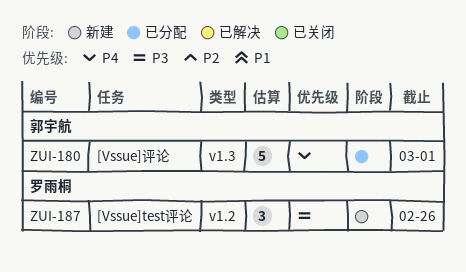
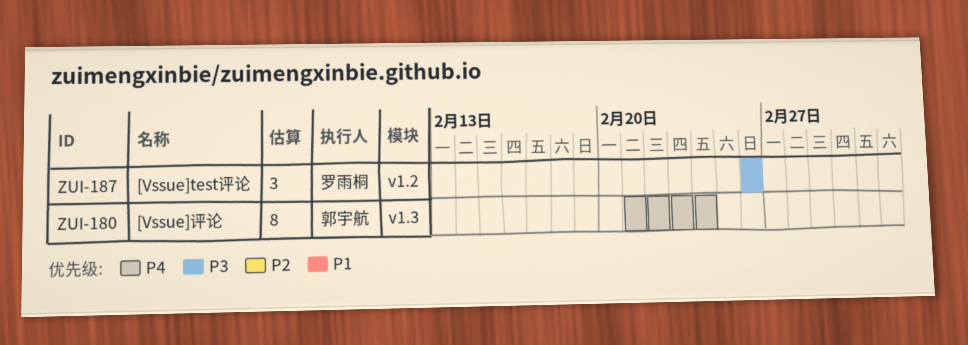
ZUI-180, estimate: 5 -> 8
ZUI-180, due: Mar 1 -> Feb 24

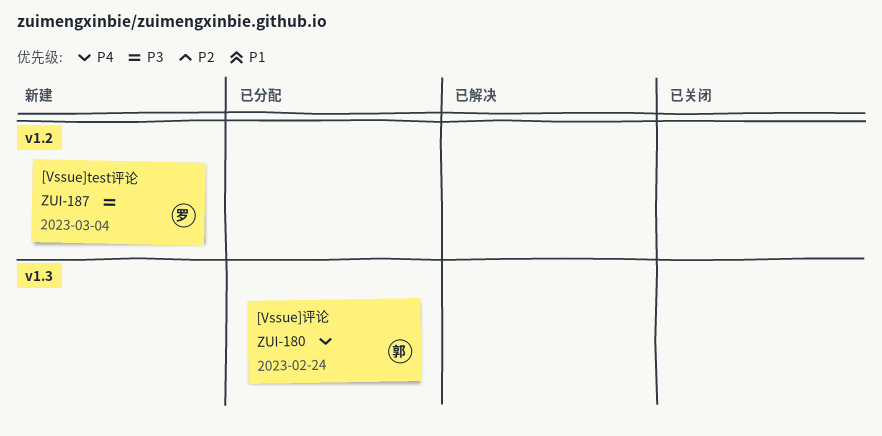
ZUI-187, due: Feb 26 -> Mar 4

